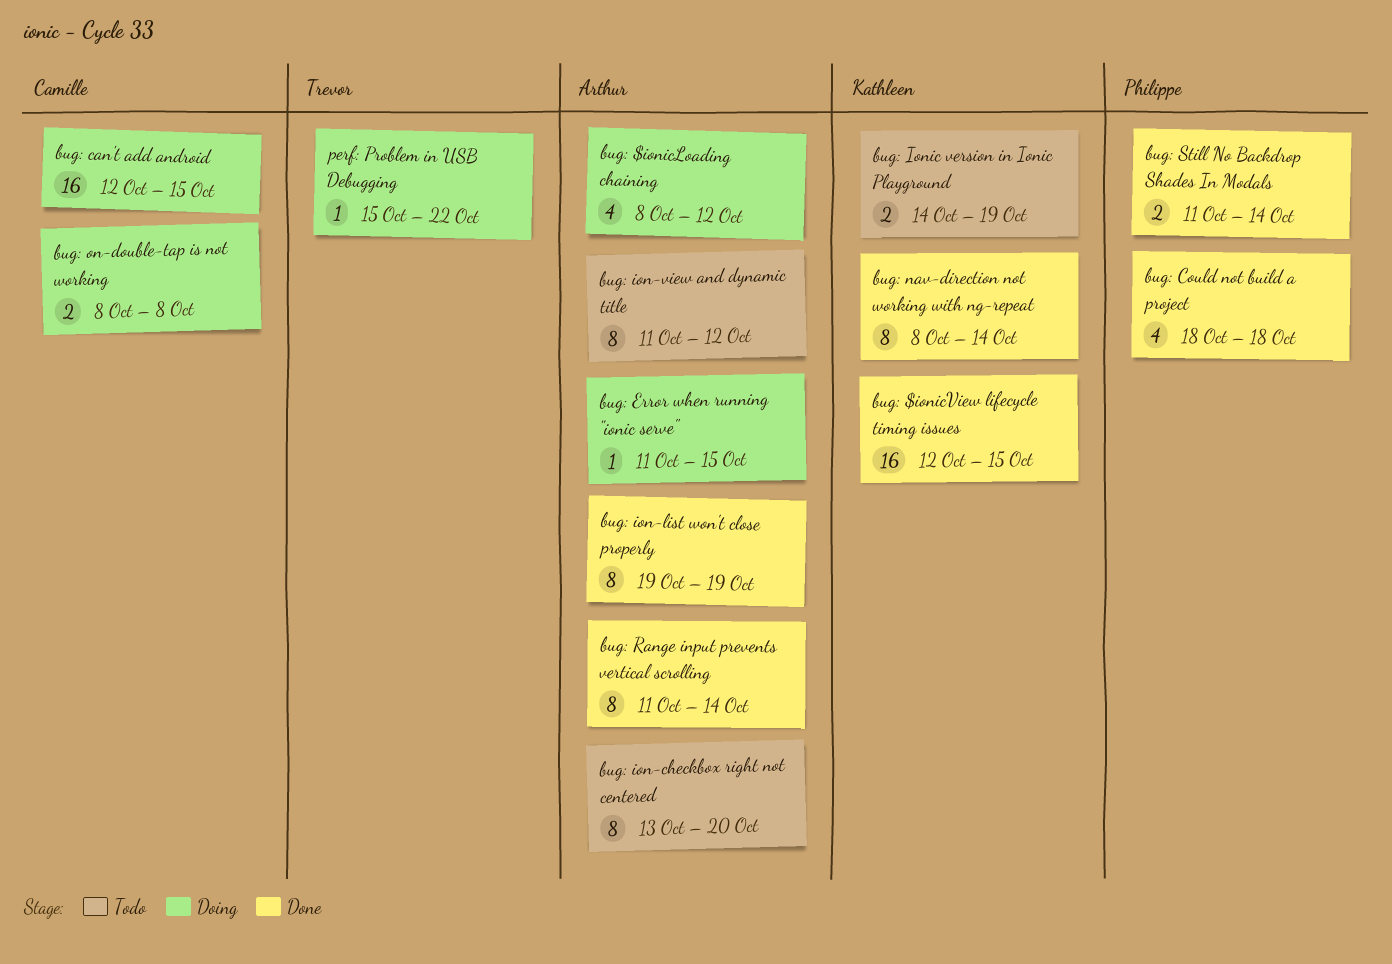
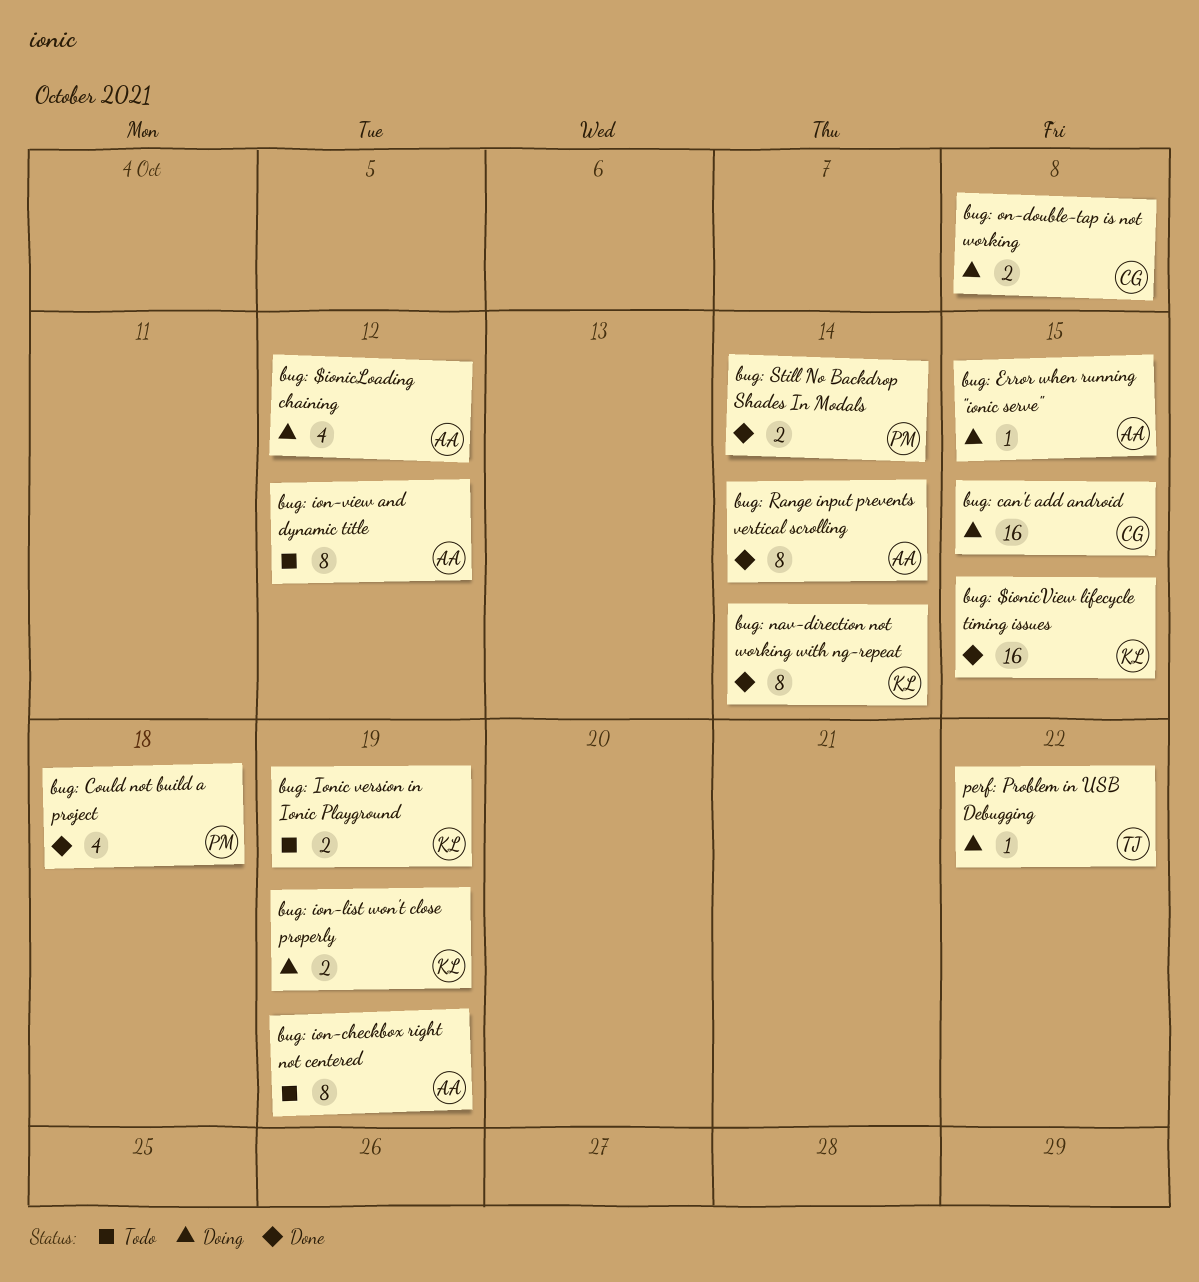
bug: ion-checkbox right not centered, due: Oct 20 -> Oct 19
bug: ion-list won't close properly, status: Done -> Doing
bug: ion-list won't close properly, owner: Arthur -> Kathleen
bug: ion-list won't close properly, estimate: 8 -> 2

